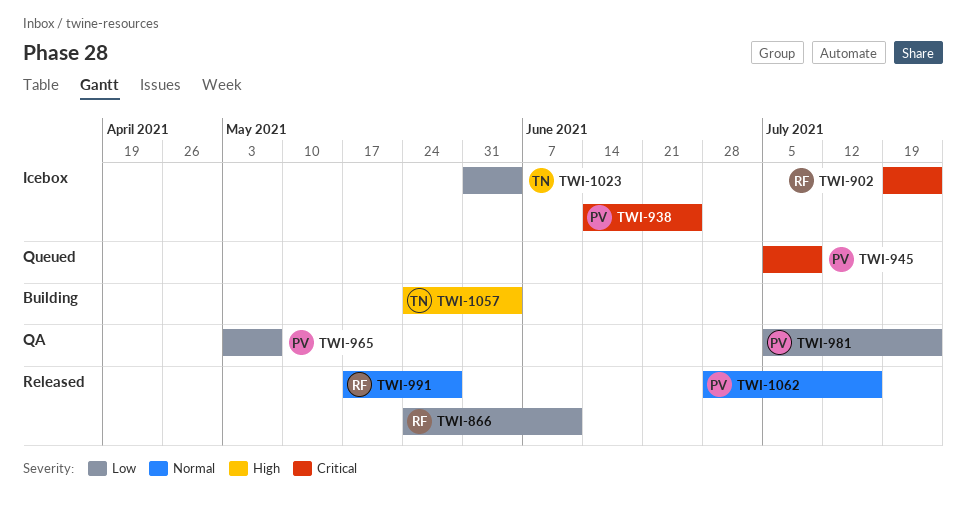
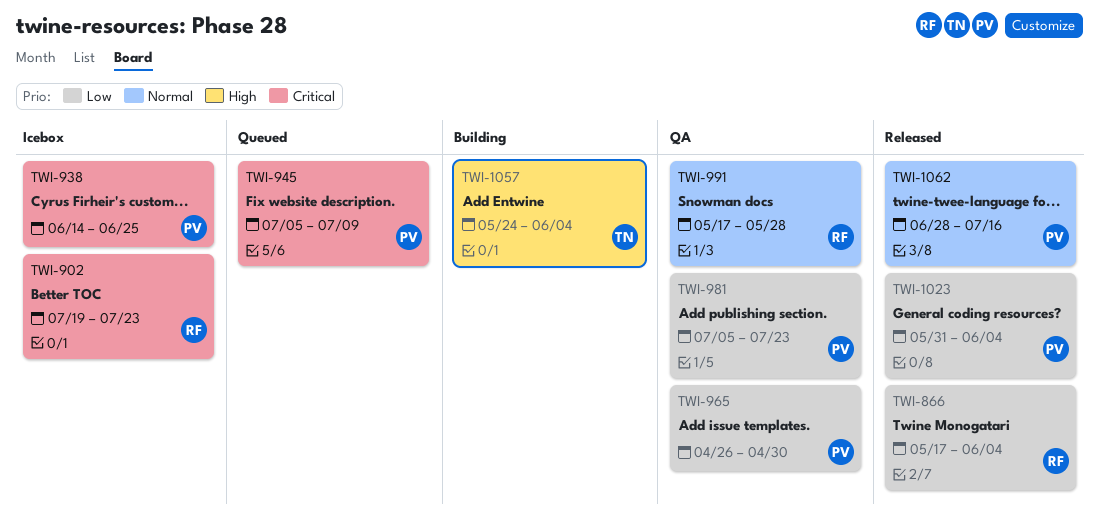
TWI-866, start: May 24 -> May 17
TWI-866, due: Jun 11 -> Jun 4
TWI-965, start: May 3 -> Apr 26
TWI-965, due: May 7 -> Apr 30
TWI-991, status: Released -> QA
TWI-1023, status: Icebox -> Released
TWI-1023, owner: TN -> PV

